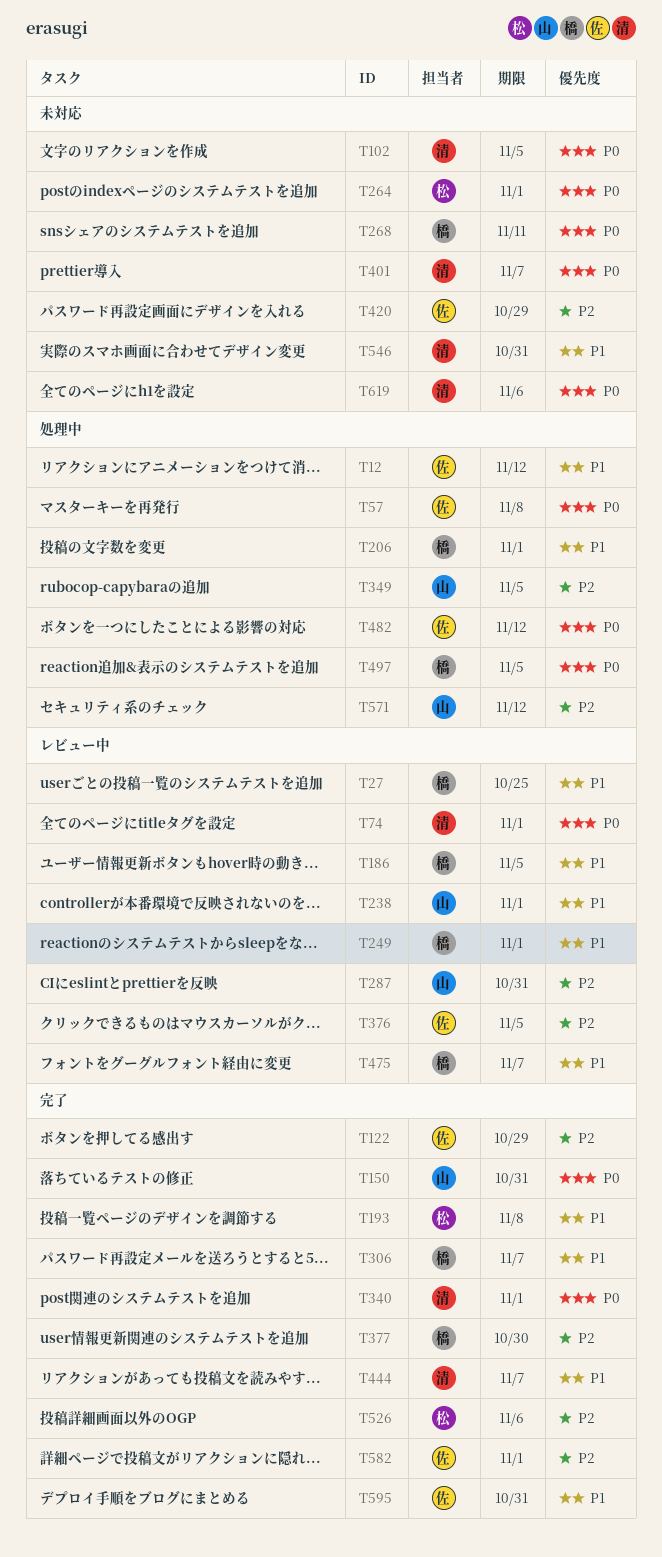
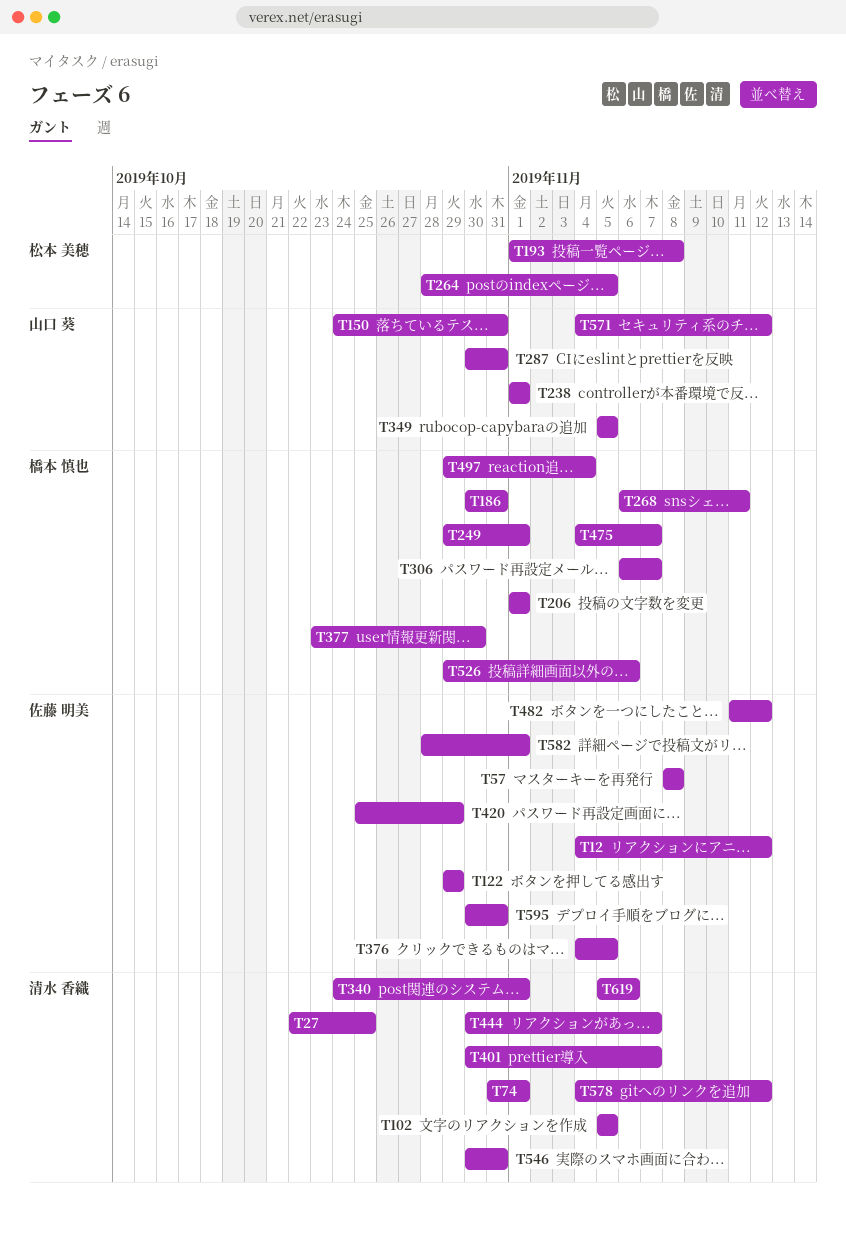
T27, owner: 橋本 慎也 -> 清水 香織
T186, due: Nov 5 -> Oct 31
T264, due: Nov 1 -> Nov 5
T497, due: Nov 5 -> Nov 4
T526, owner: 松本 美穂 -> 橋本 慎也
T578: none -> present

